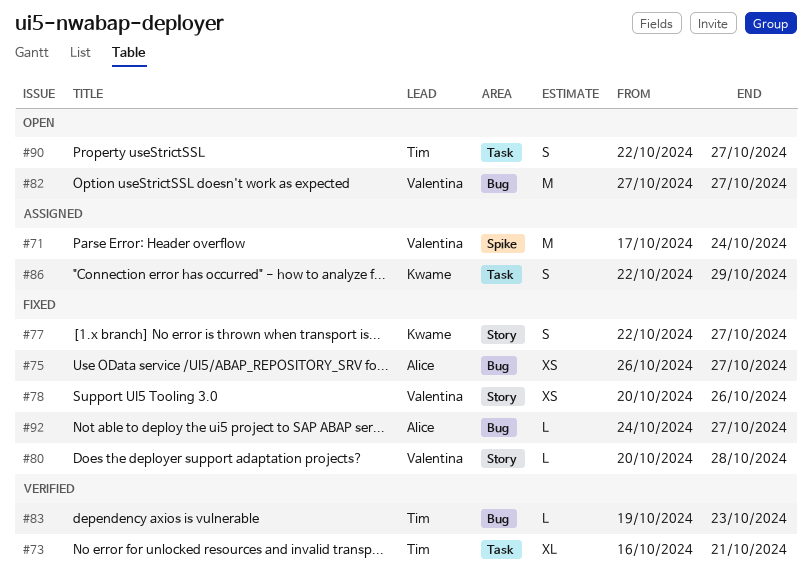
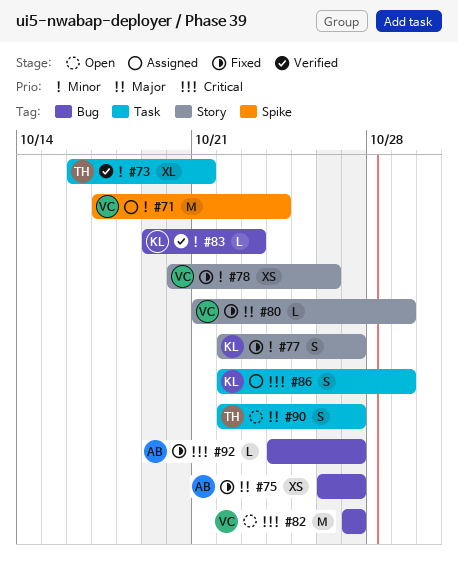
#80, start: Oct 20 -> Oct 21
#80, due: Oct 28 -> Oct 29
#83, owner: Tim -> Kwame

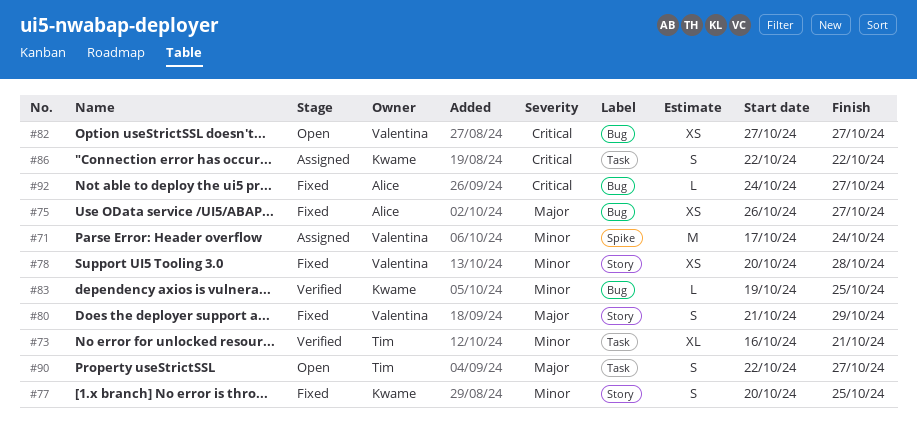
#77, start: Oct 22 -> Oct 20
#77, due: Oct 27 -> Oct 25
#78, due: Oct 26 -> Oct 28
#80, estimate: L -> S
#82, estimate: M -> XS
#83, due: Oct 23 -> Oct 25
#86, due: Oct 29 -> Oct 22

